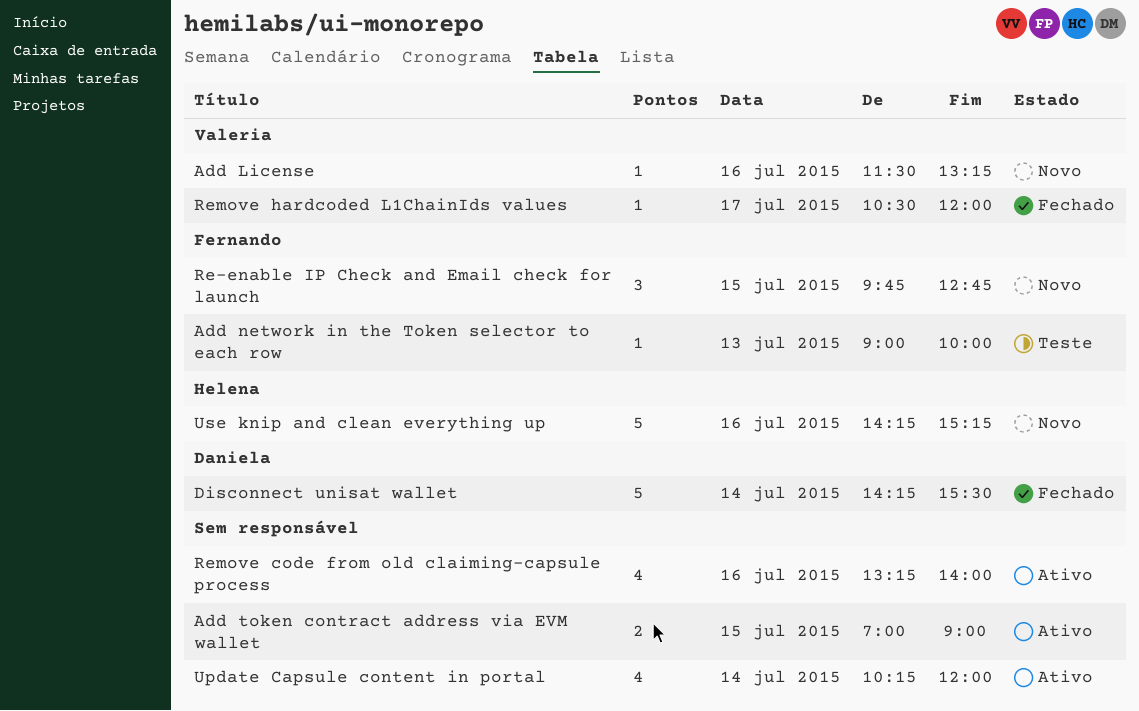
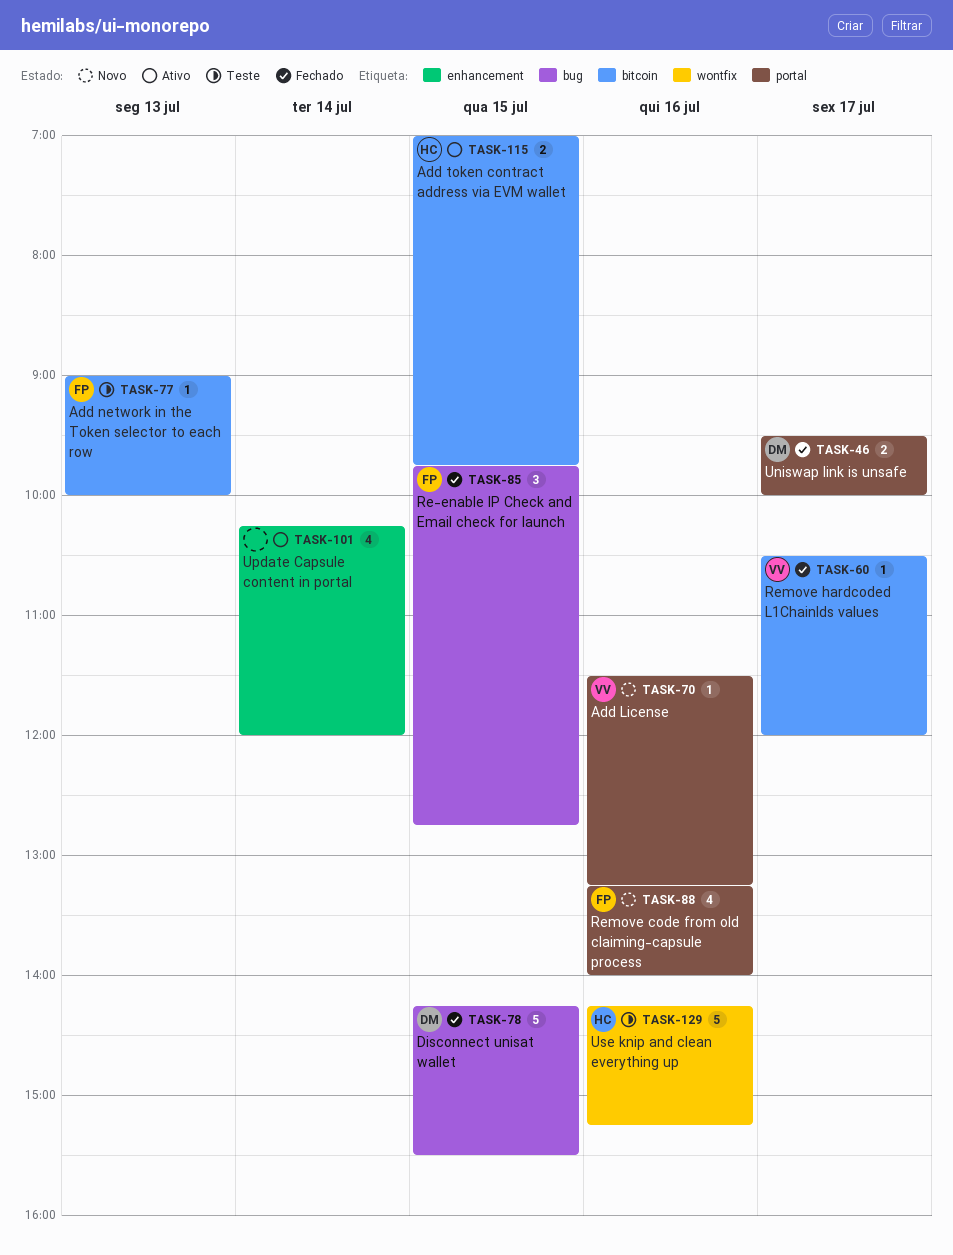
Add token contract address via EVM wallet, owner: none -> Helena
Add token contract address via EVM wallet, ends: 09:00 -> 09:45
Disconnect unisat wallet, day: Jul 14 -> Jul 15
Re-enable IP Check and Email check for launch, status: Novo -> Fechado
Remove code from old claiming-capsule process, status: Ativo -> Novo
Remove code from old claiming-capsule process, owner: none -> Fernando
Uniswap link is unsafe: none -> present
Use knip and clean everything up, status: Novo -> Teste

